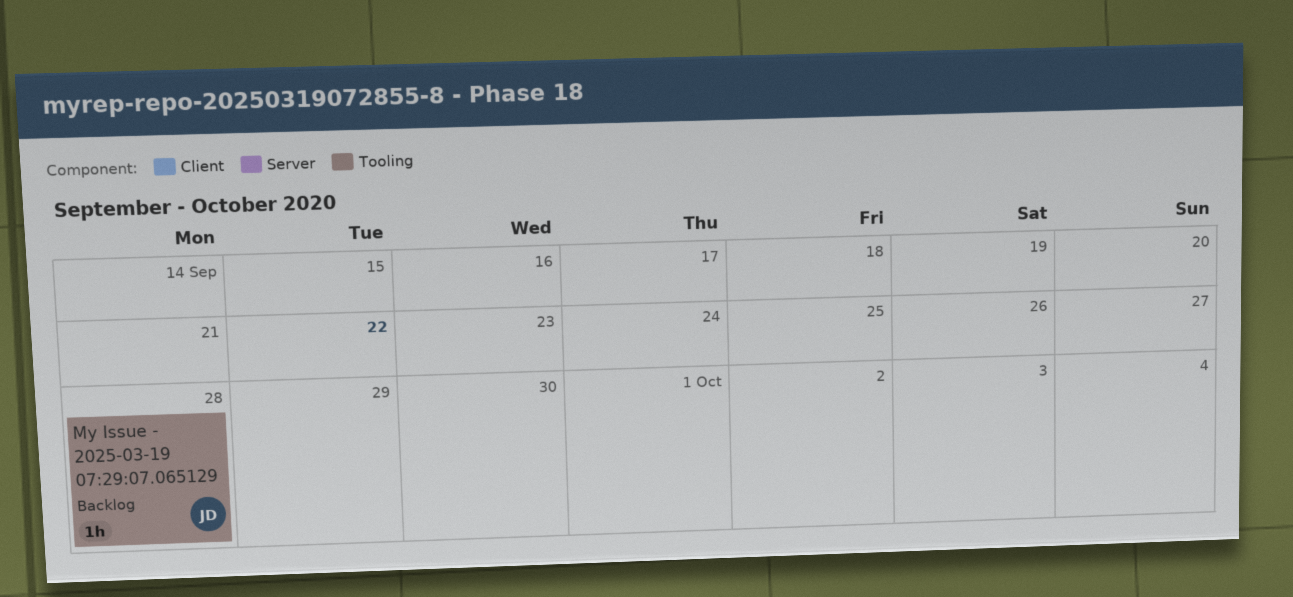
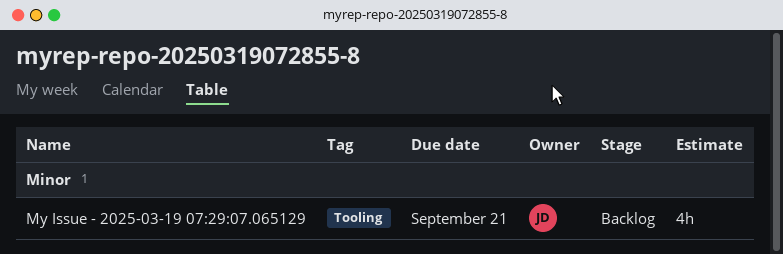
My Issue - 2025-03-19 07:29:07.065129, estimate: 1h -> 4h
My Issue - 2025-03-19 07:29:07.065129, due: Sep 28 -> Sep 21

